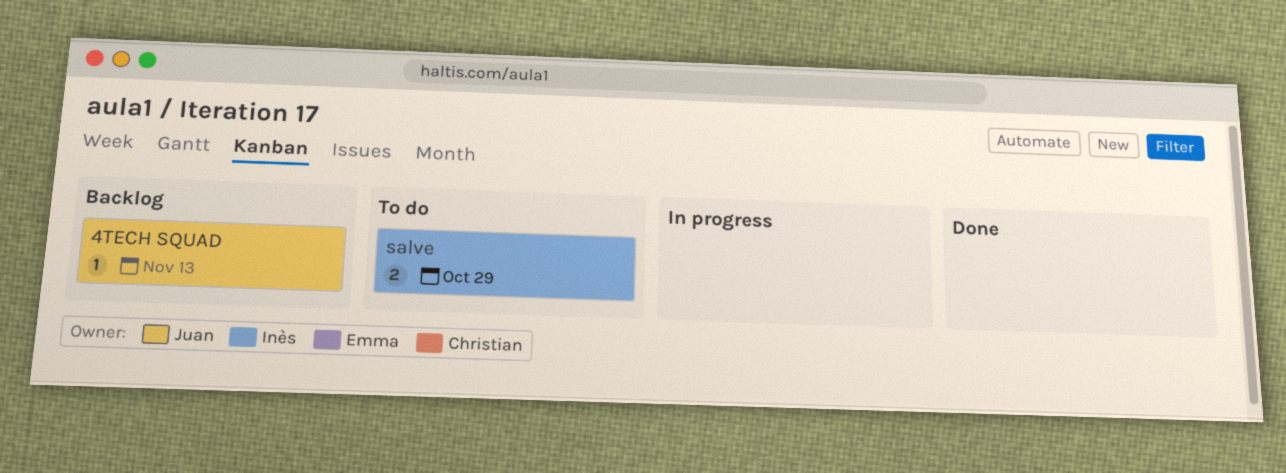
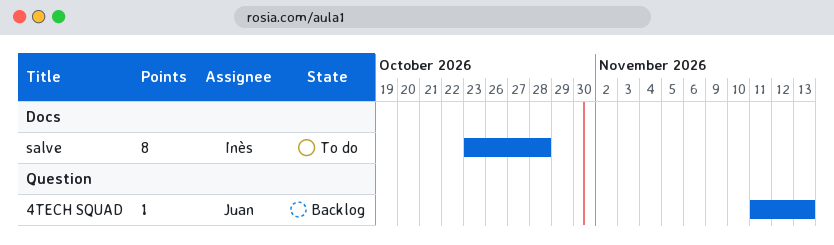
salve, estimate: 2 -> 8
salve, due: Oct 29 -> Oct 28

